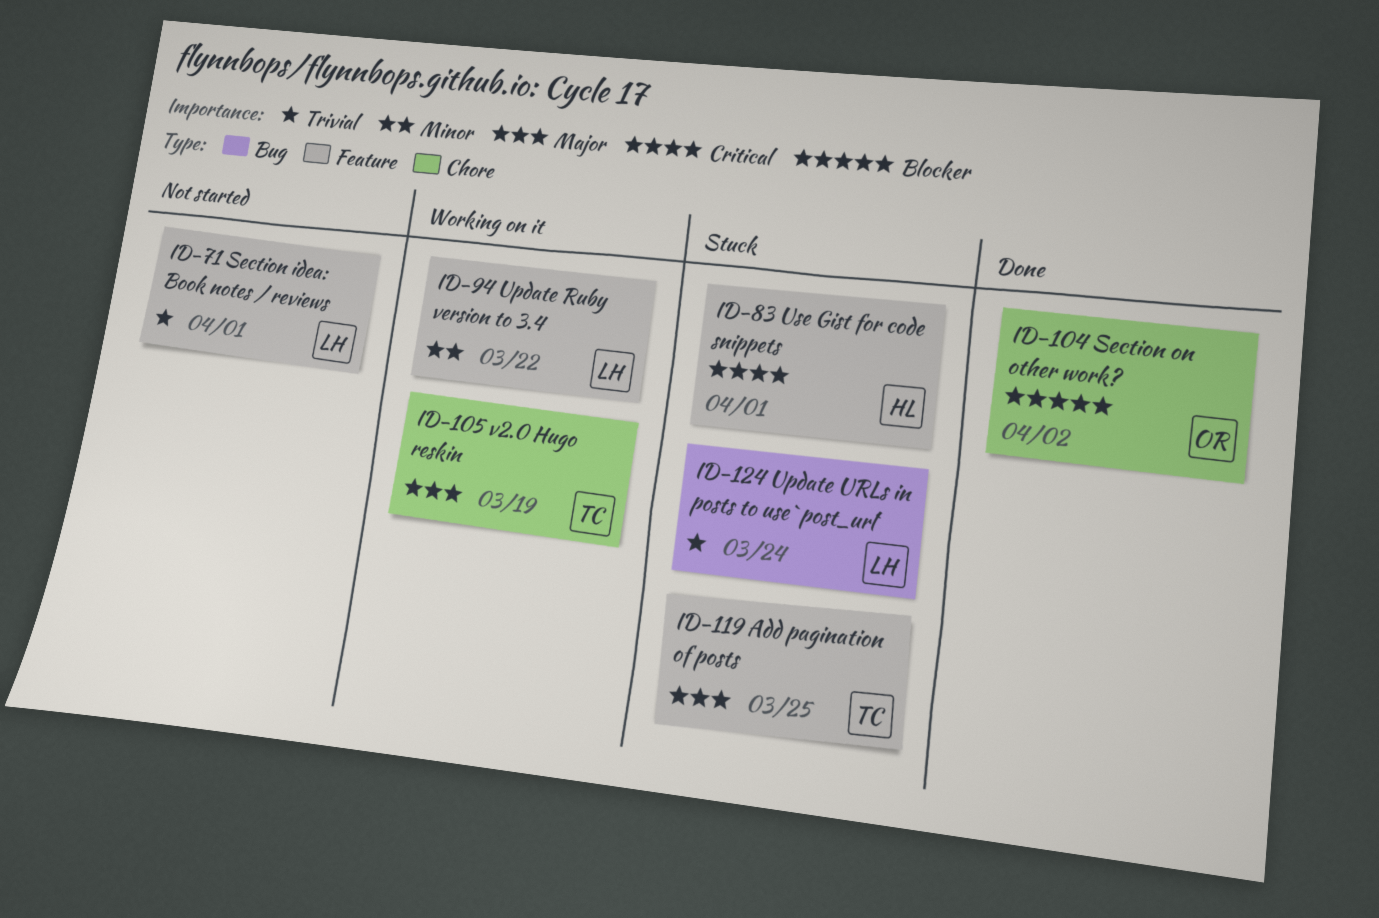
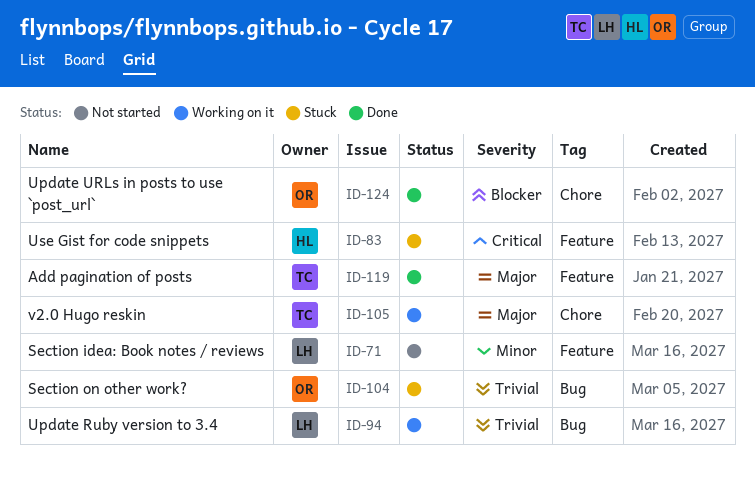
ID-71, priority: Trivial -> Minor
ID-94, priority: Minor -> Trivial
ID-94, label: Feature -> Bug
ID-104, status: Done -> Stuck
ID-104, priority: Blocker -> Trivial
ID-104, label: Chore -> Bug
ID-119, status: Stuck -> Done
ID-124, status: Stuck -> Done
ID-124, owner: LH -> OR
ID-124, priority: Trivial -> Blocker
ID-124, label: Bug -> Chore

